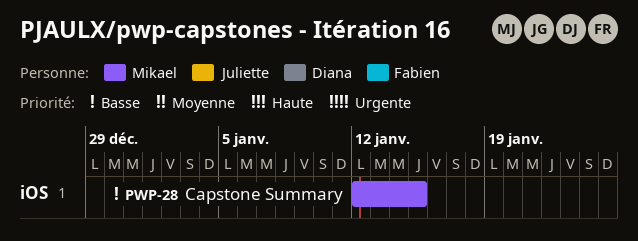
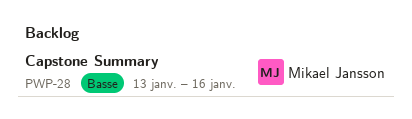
PWP-28, start: Jan 12 -> Jan 13
PWP-28, due: Jan 15 -> Jan 16

